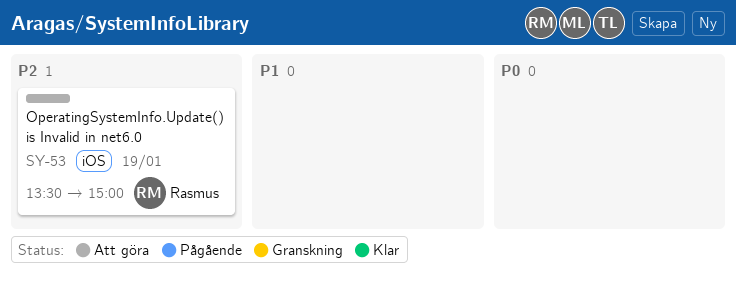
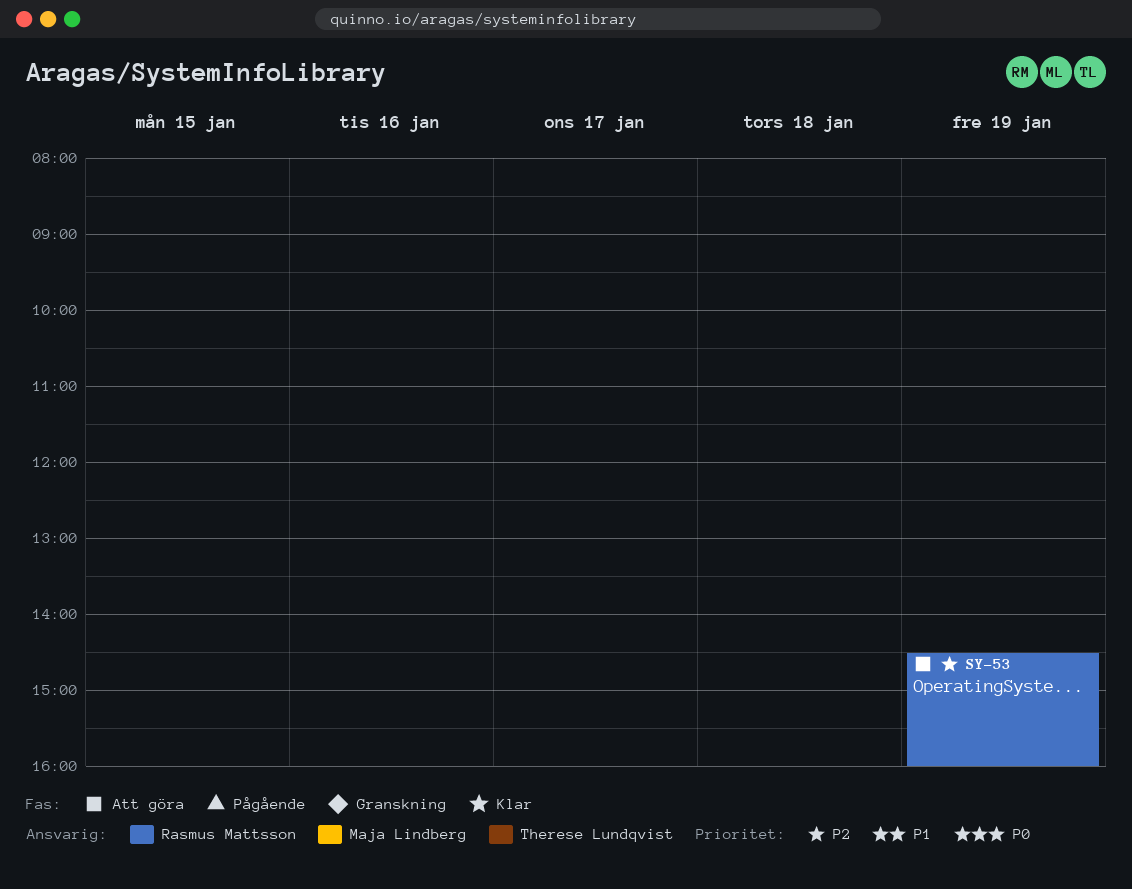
SY-53, begins: 13:30 -> 14:30
SY-53, ends: 15:00 -> 16:00

